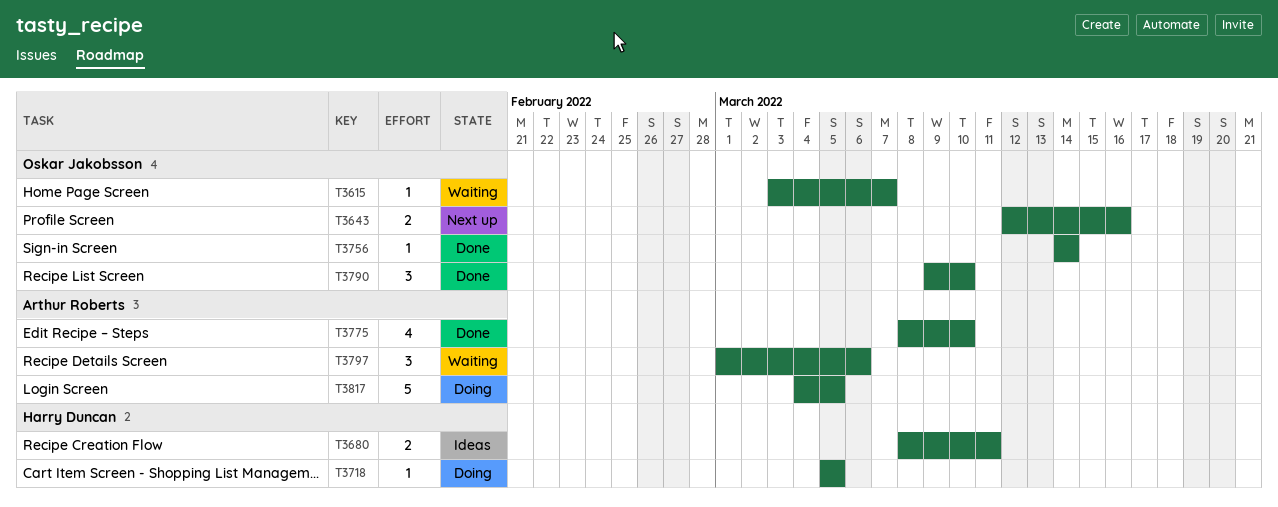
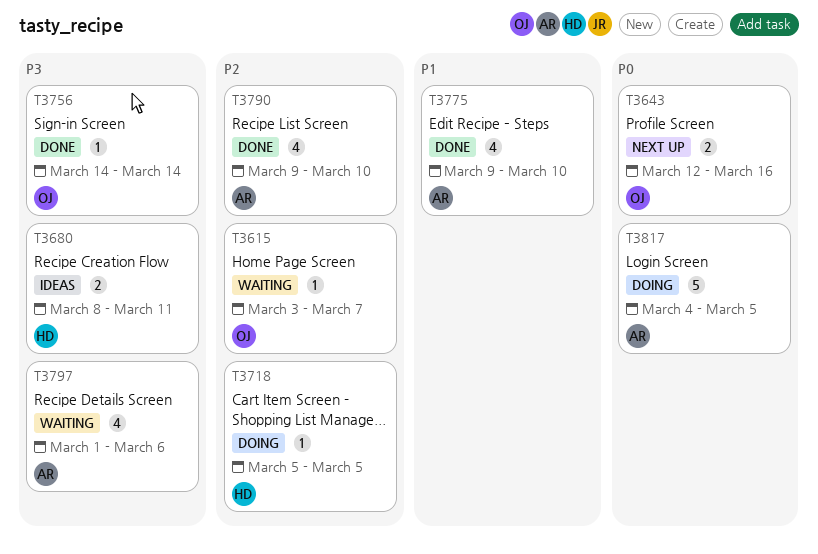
T3775, start: Mar 8 -> Mar 9
T3790, owner: Oskar Jakobsson -> Arthur Roberts
T3790, estimate: 3 -> 4
T3797, estimate: 3 -> 4

